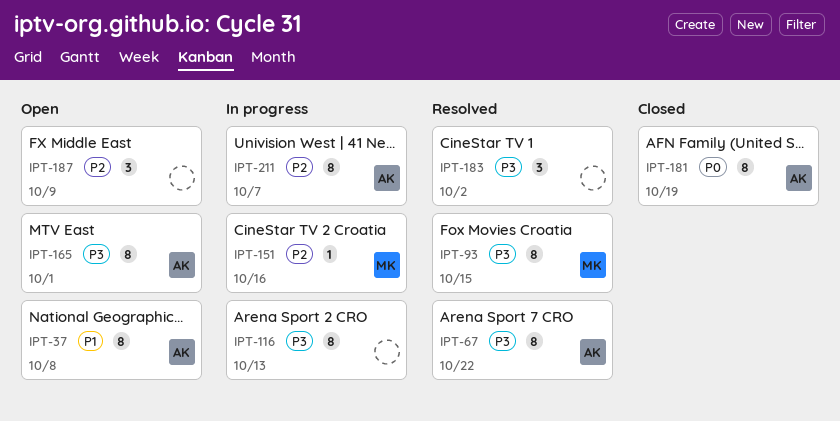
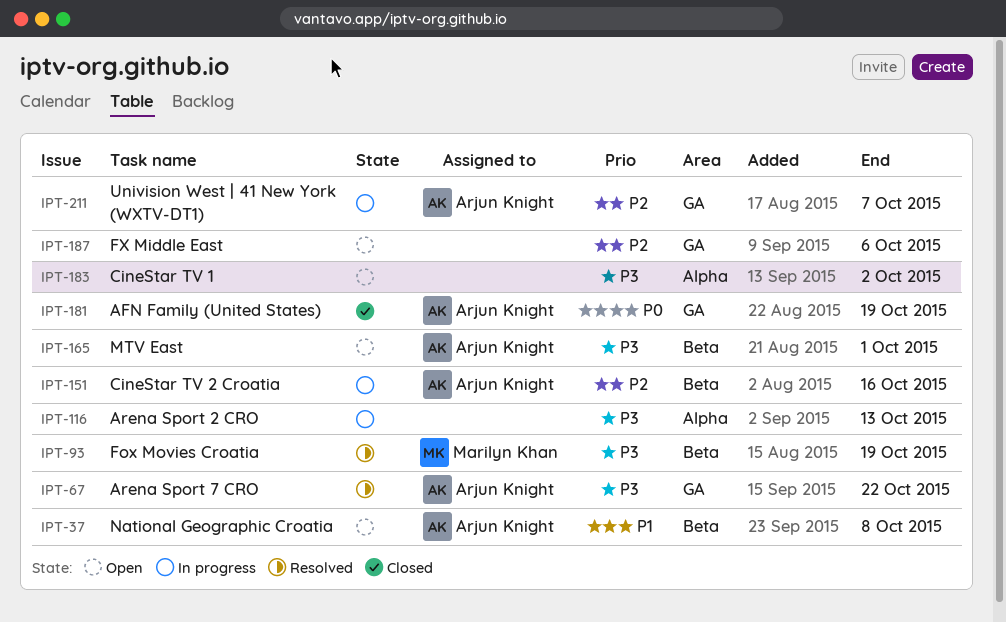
IPT-93, due: Oct 15 -> Oct 19
IPT-151, owner: Marilyn Khan -> Arjun Knight
IPT-183, status: Resolved -> Open
IPT-187, due: Oct 9 -> Oct 6

